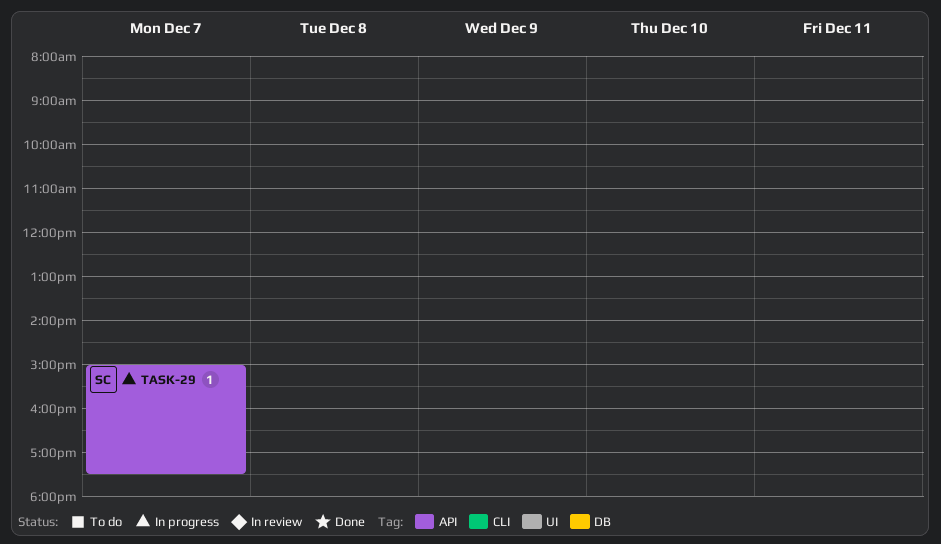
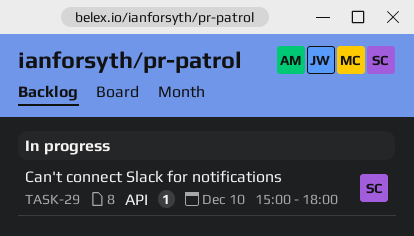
TASK-29, day: Dec 7 -> Dec 10
TASK-29, ends: 17:30 -> 18:00

